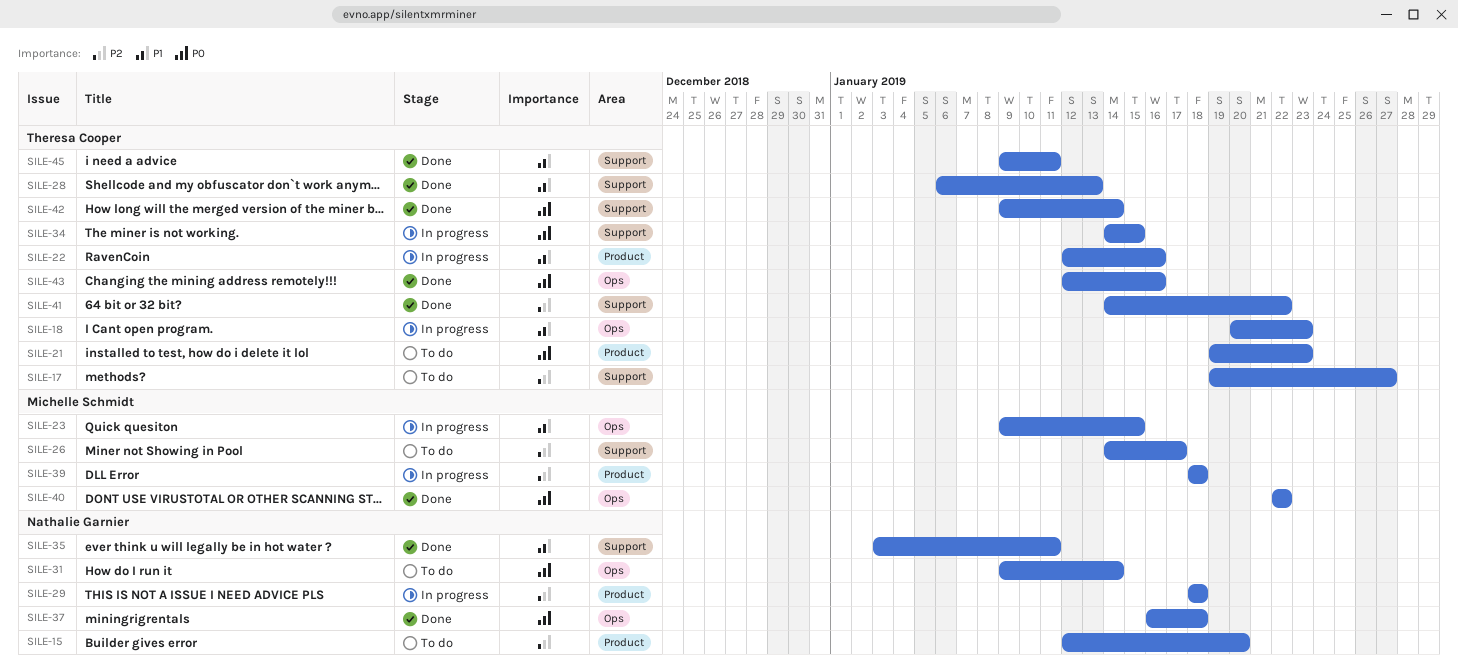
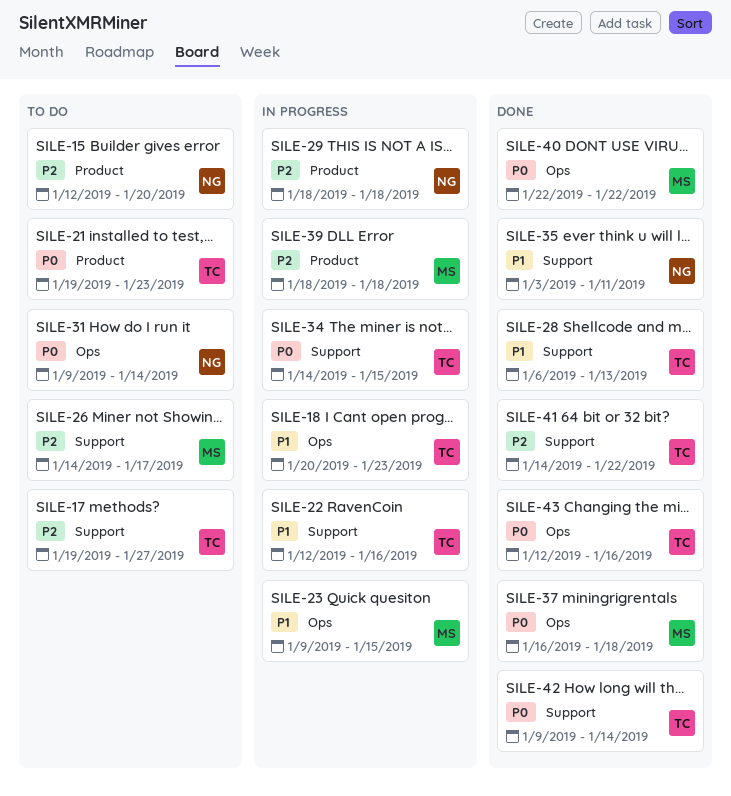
SILE-22, label: Product -> Support
SILE-37, owner: Nathalie Garnier -> Michelle Schmidt
SILE-45: present -> none

